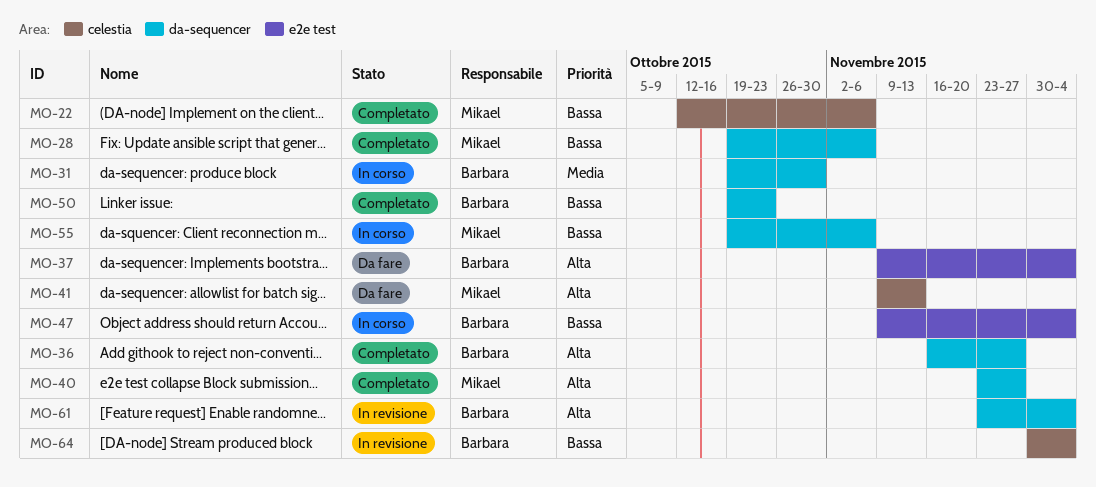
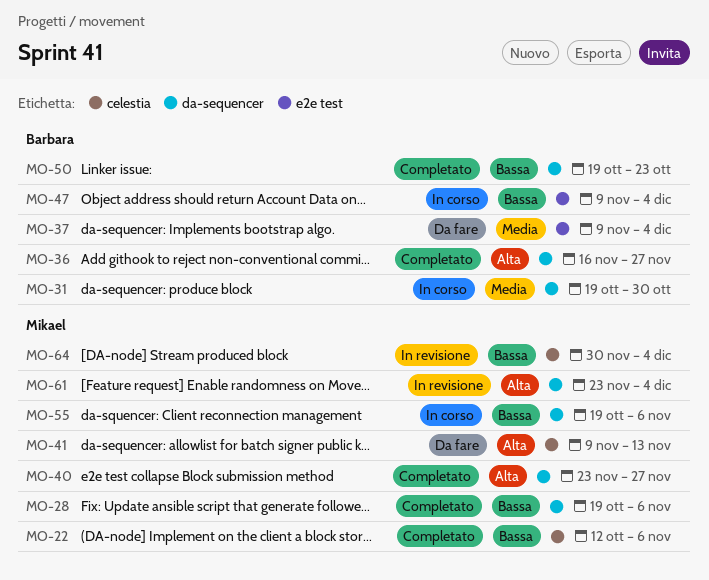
MO-37, priority: Alta -> Media
MO-61, owner: Barbara -> Mikael
MO-64, owner: Barbara -> Mikael

